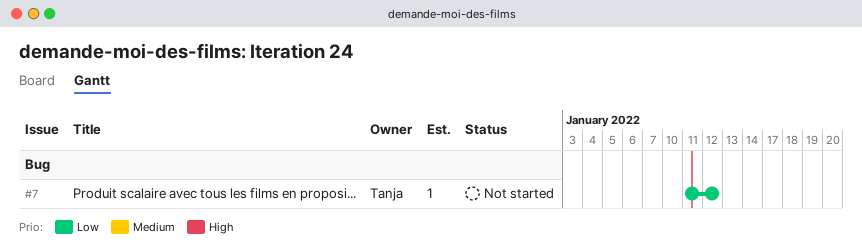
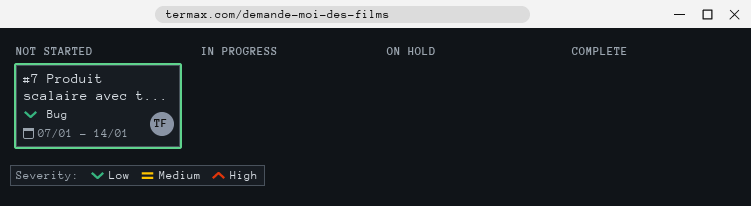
#7, start: Jan 11 -> Jan 7
#7, due: Jan 12 -> Jan 14

